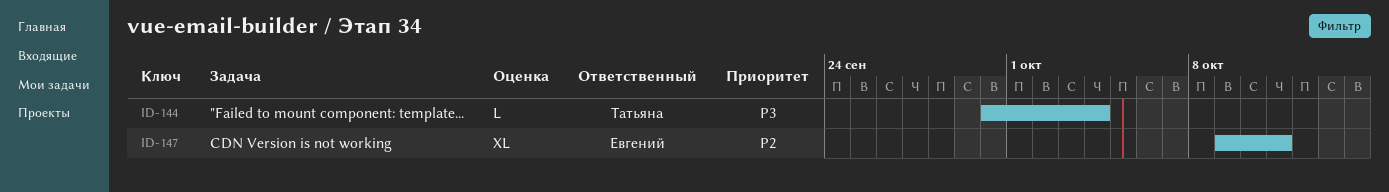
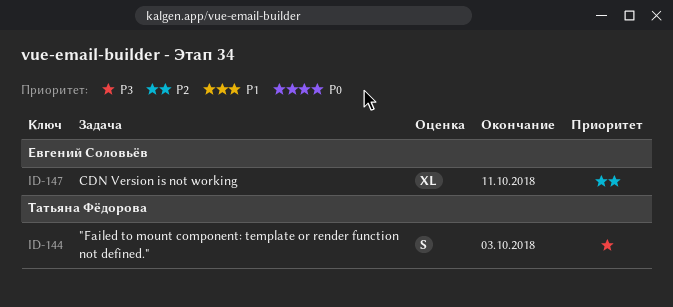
ID-144, estimate: L -> S
ID-144, due: Oct 4 -> Oct 3

